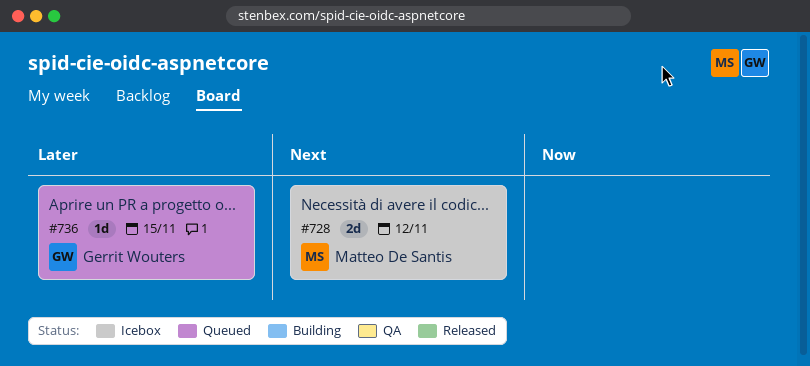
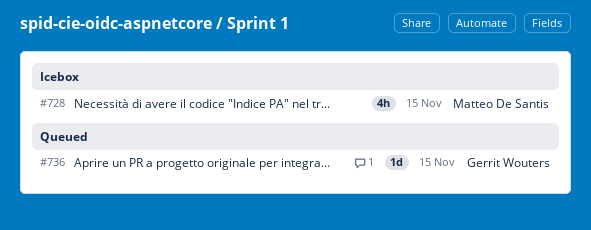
#728, estimate: 2d -> 4h
#728, due: Nov 12 -> Nov 15

